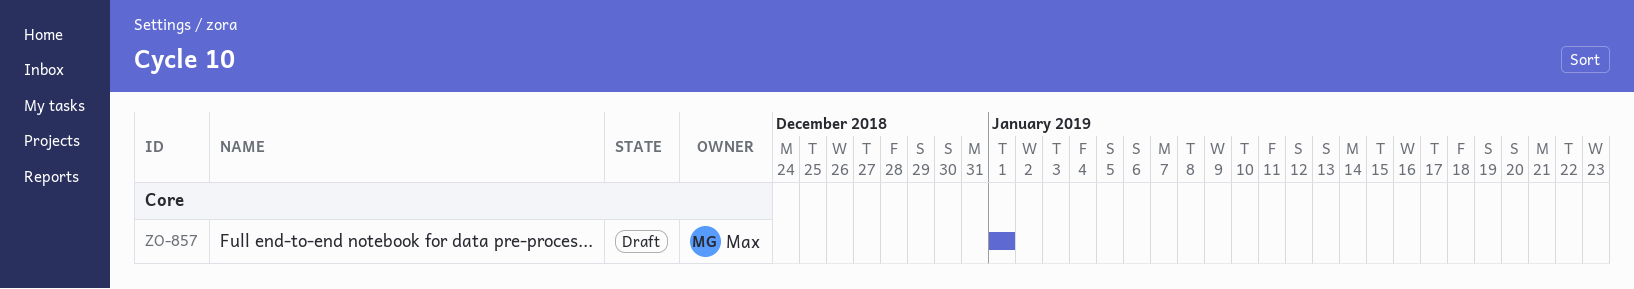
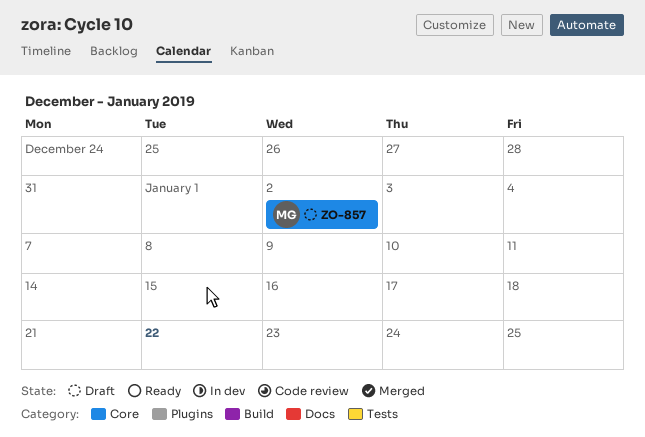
ZO-857, start: Jan 1 -> Jan 2
ZO-857, due: Jan 1 -> Jan 2

